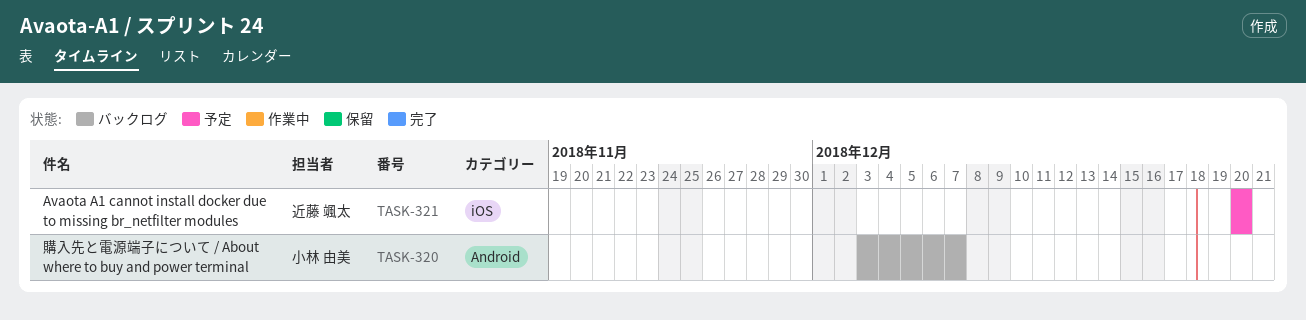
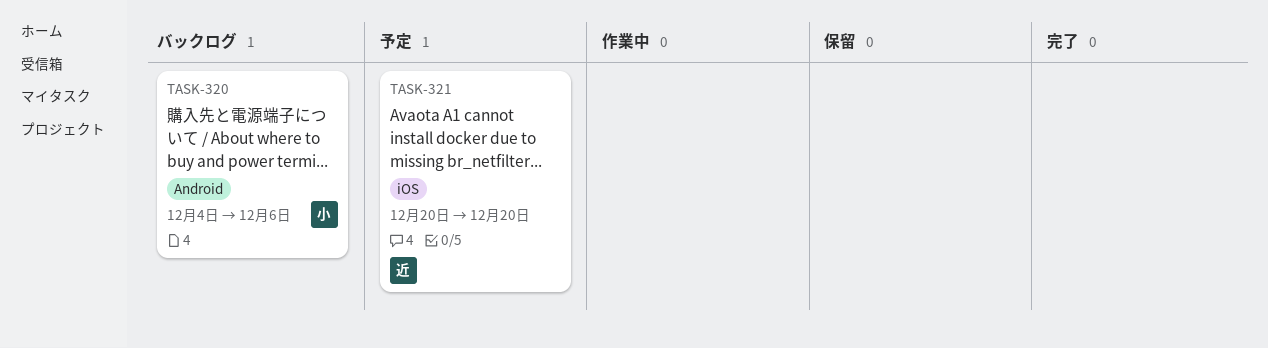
TASK-320, start: Dec 3 -> Dec 4
TASK-320, due: Dec 7 -> Dec 6

